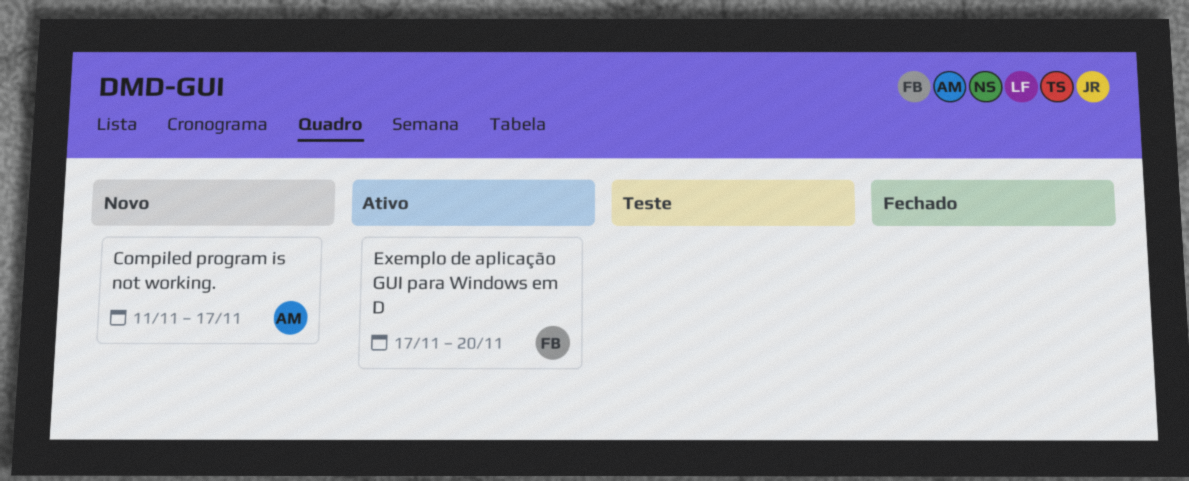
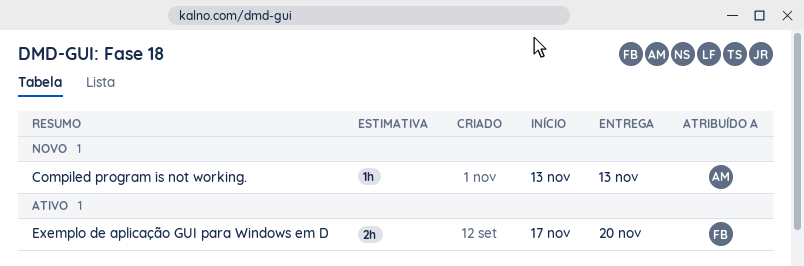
Compiled program is not working., start: Nov 11 -> Nov 13
Compiled program is not working., due: Nov 17 -> Nov 13

